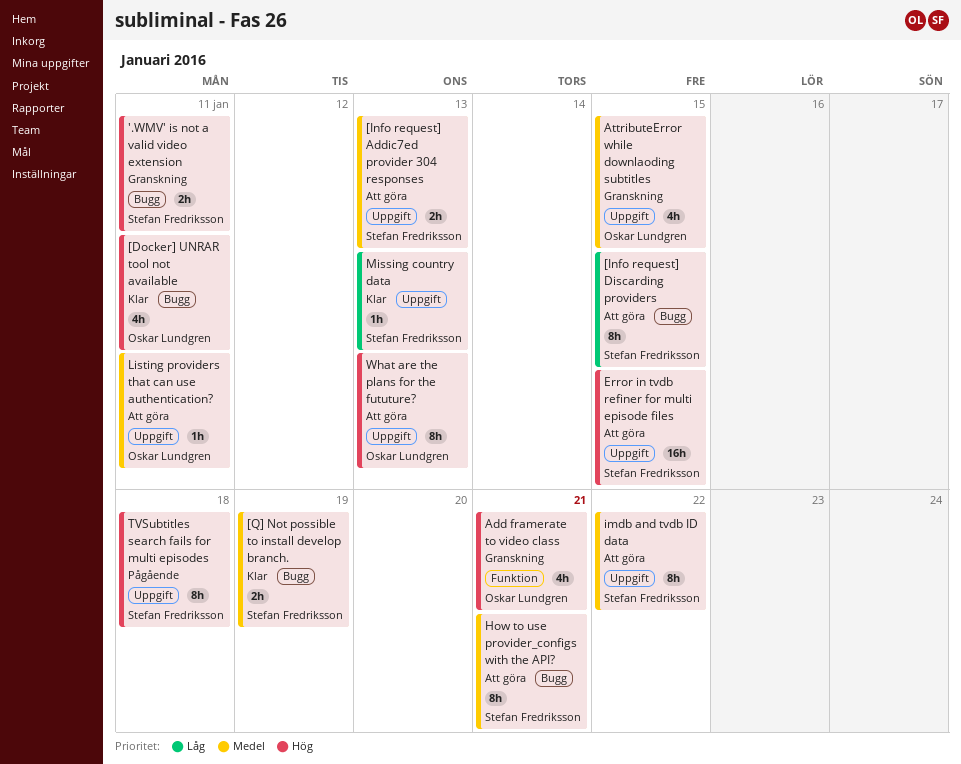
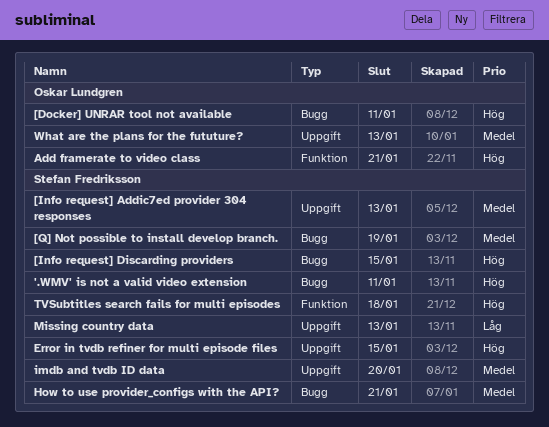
[Info request] Discarding providers, priority: Låg -> Hög
AttributeError while downlaoding subtitles: present -> none
imdb and tvdb ID data, due: Jan 22 -> Jan 20
Listing providers that can use authentication?: present -> none
TVSubtitles search fails for multi episodes, label: Uppgift -> Funktion
What are the plans for the fututure?, priority: Hög -> Medel

